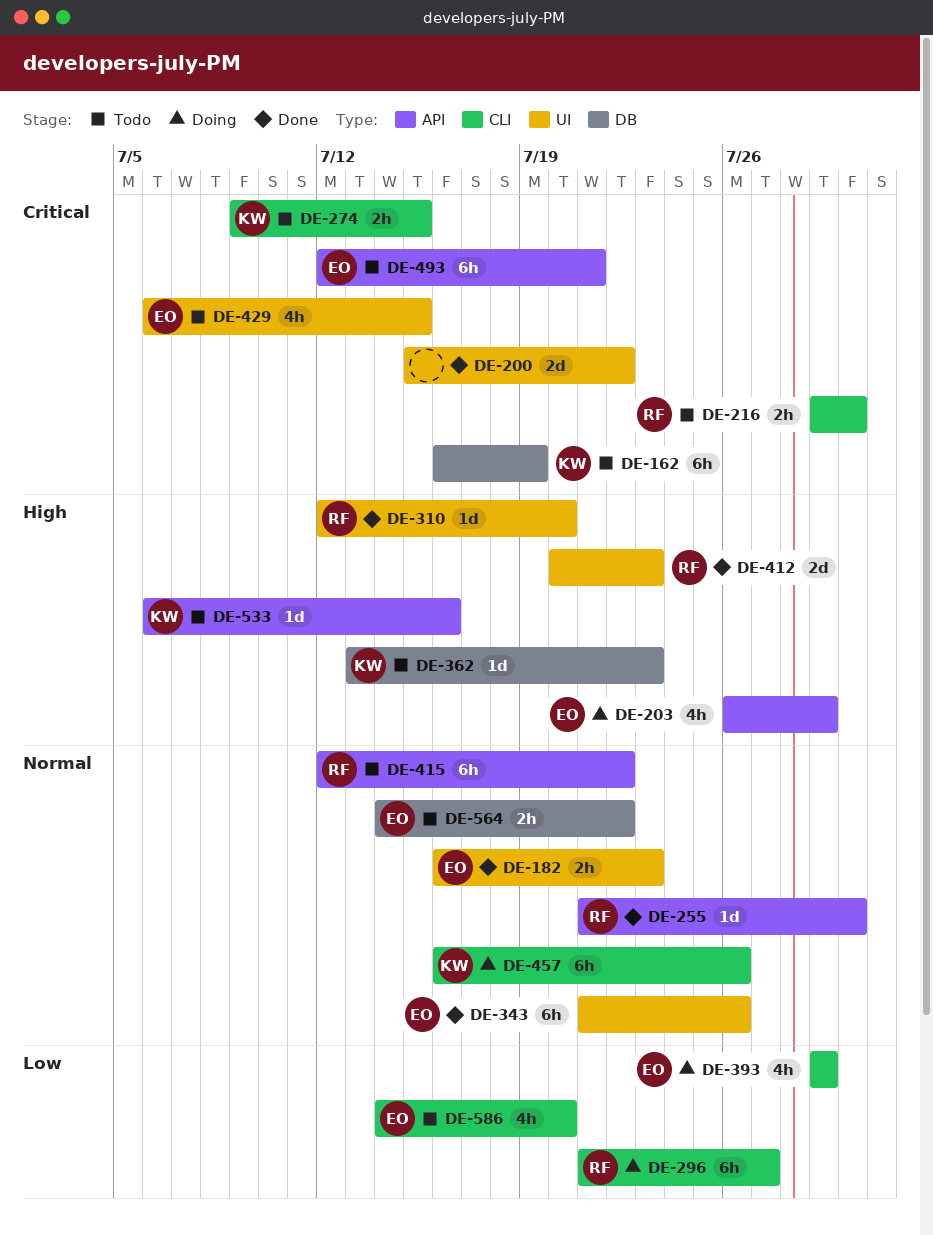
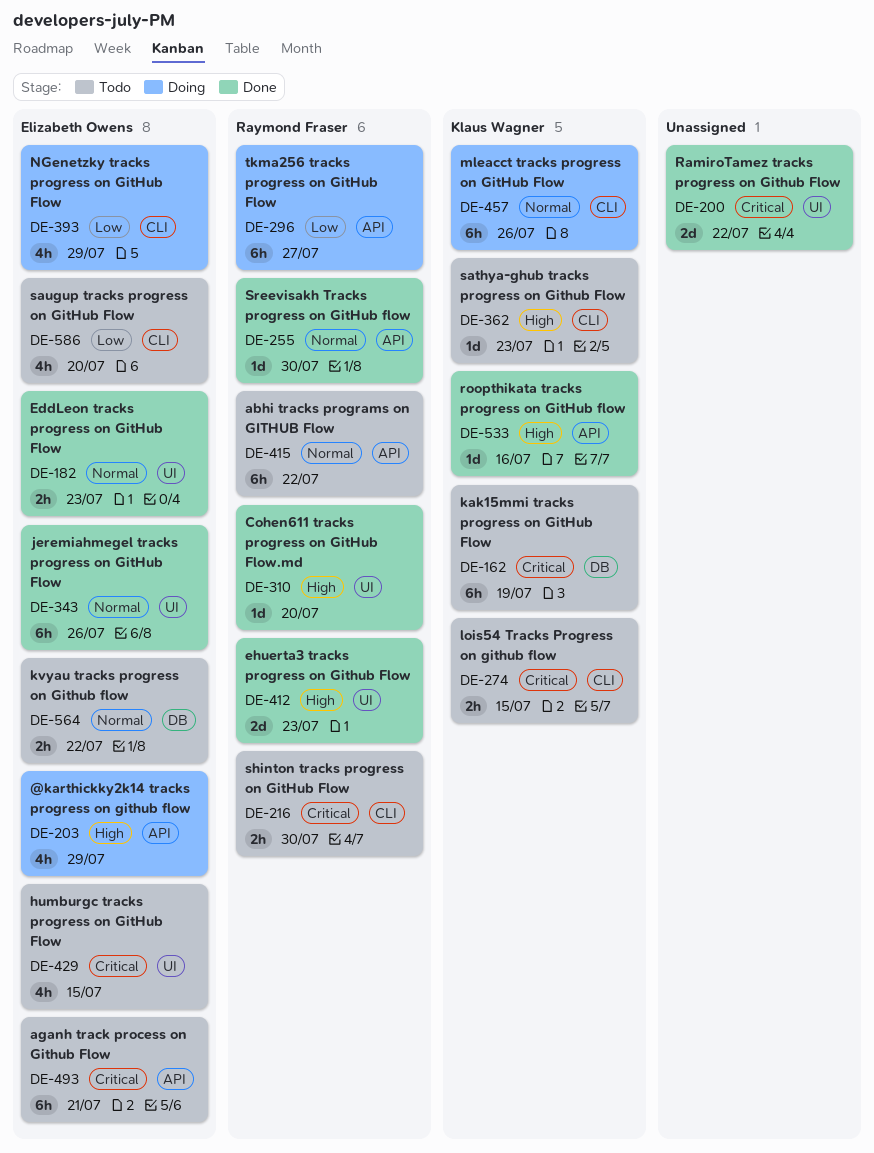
DE-296, label: CLI -> API
DE-362, label: DB -> CLI
DE-533, status: Todo -> Done

